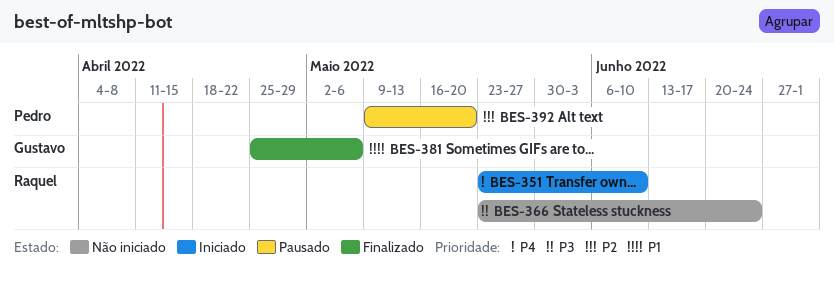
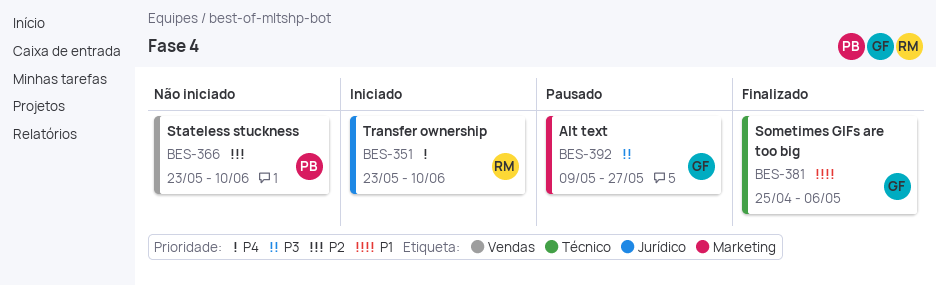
BES-366, owner: Raquel -> Pedro
BES-366, priority: P3 -> P2
BES-366, due: Jun 24 -> Jun 10
BES-392, owner: Pedro -> Gustavo
BES-392, priority: P2 -> P3
BES-392, due: May 20 -> May 27

